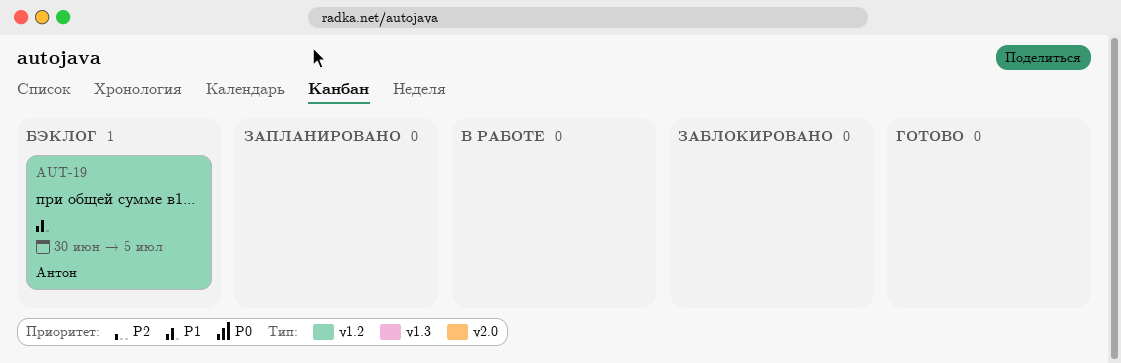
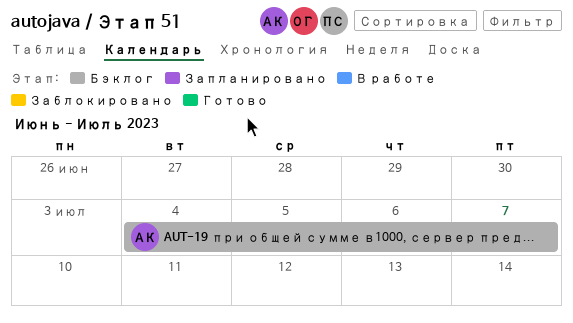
AUT-19, start: Jun 30 -> Jul 4
AUT-19, due: Jul 5 -> Jul 7

